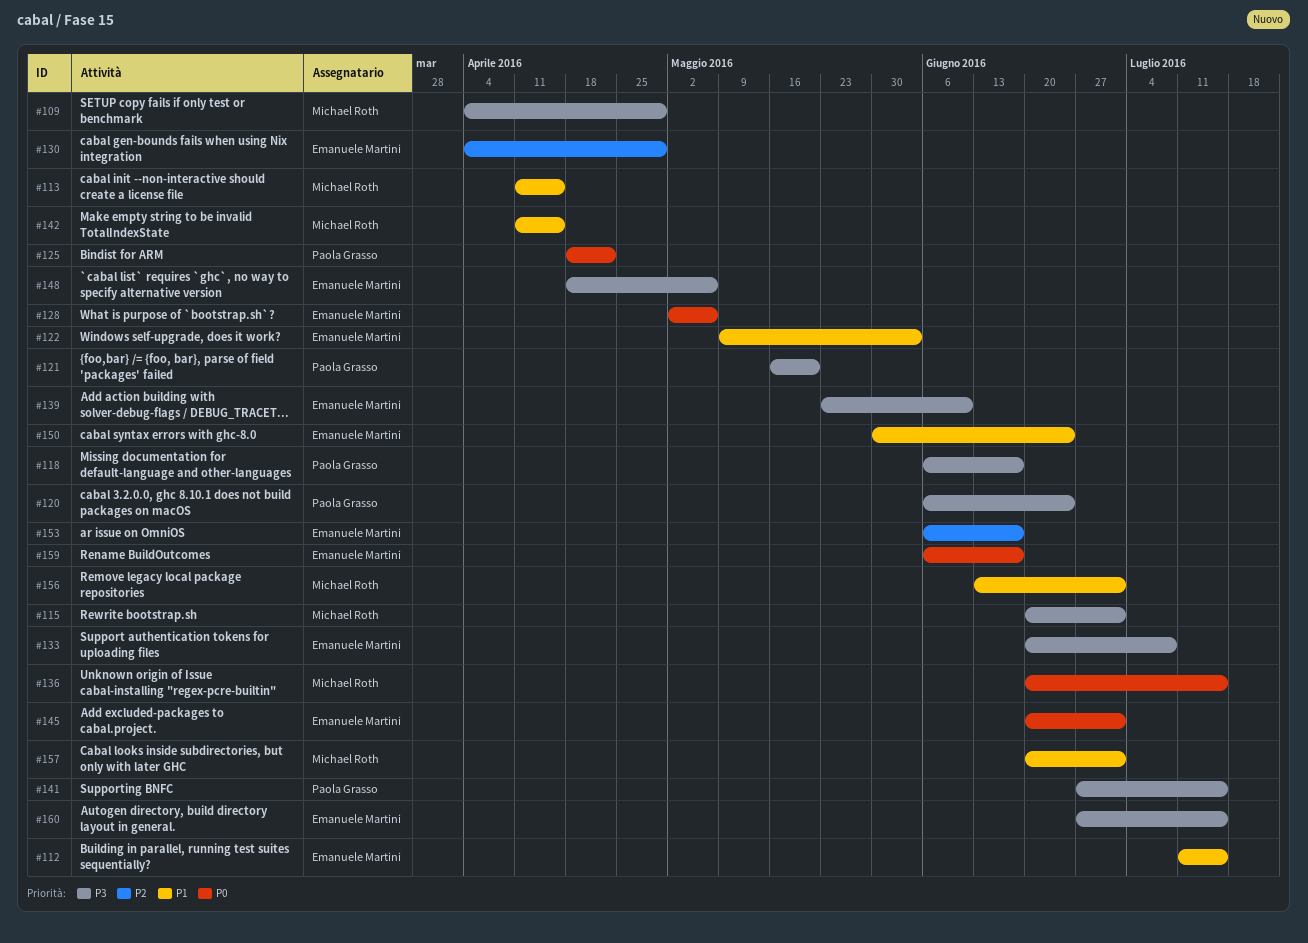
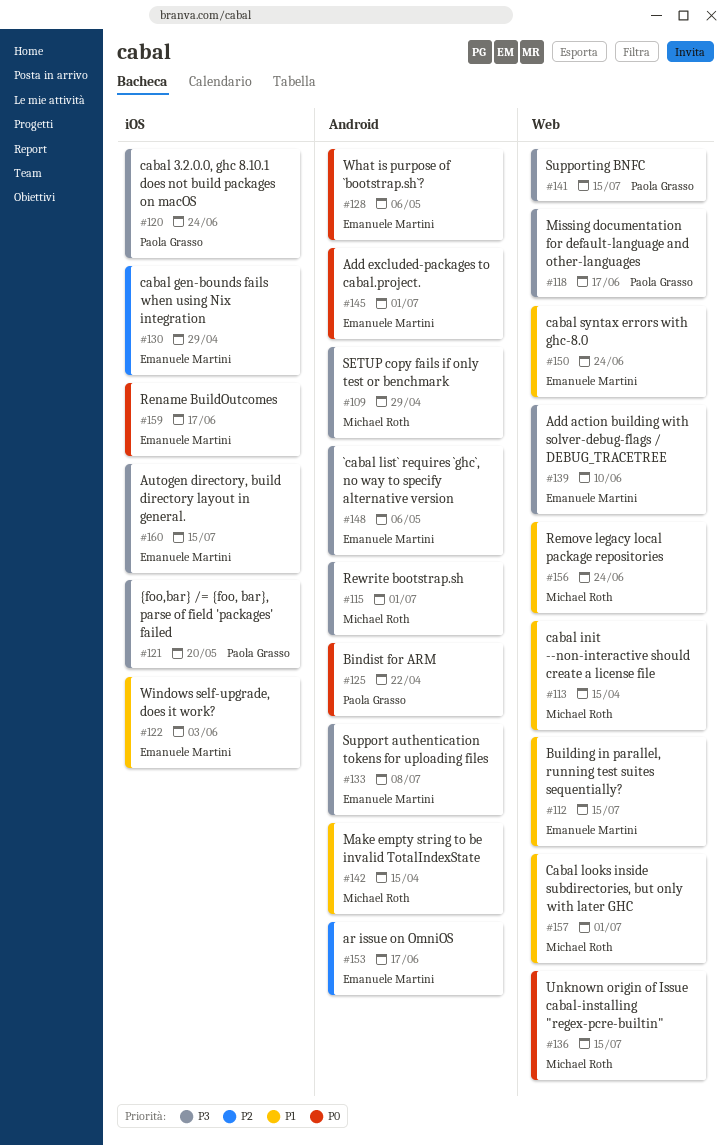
#156, due: Jul 1 -> Jun 24

